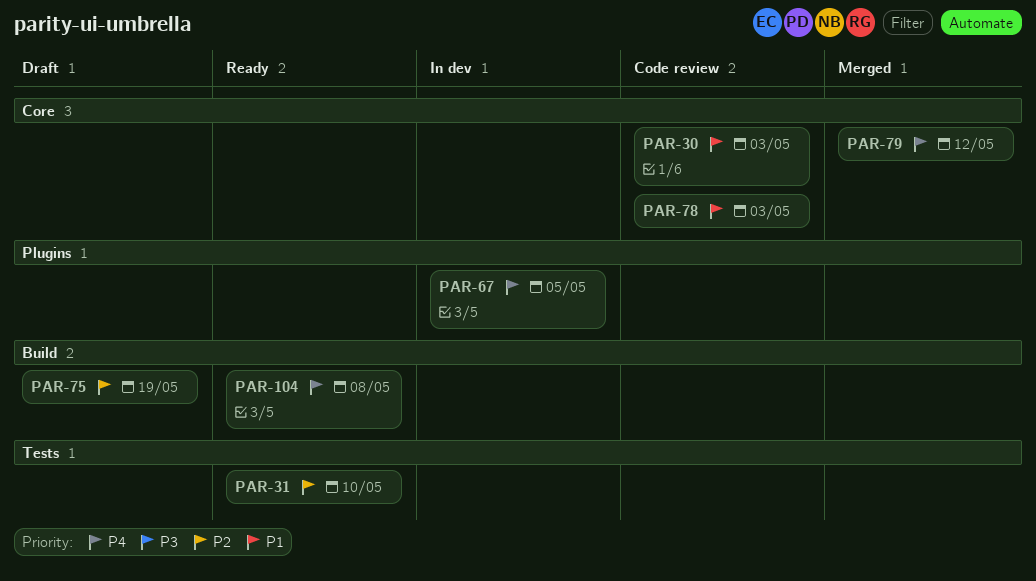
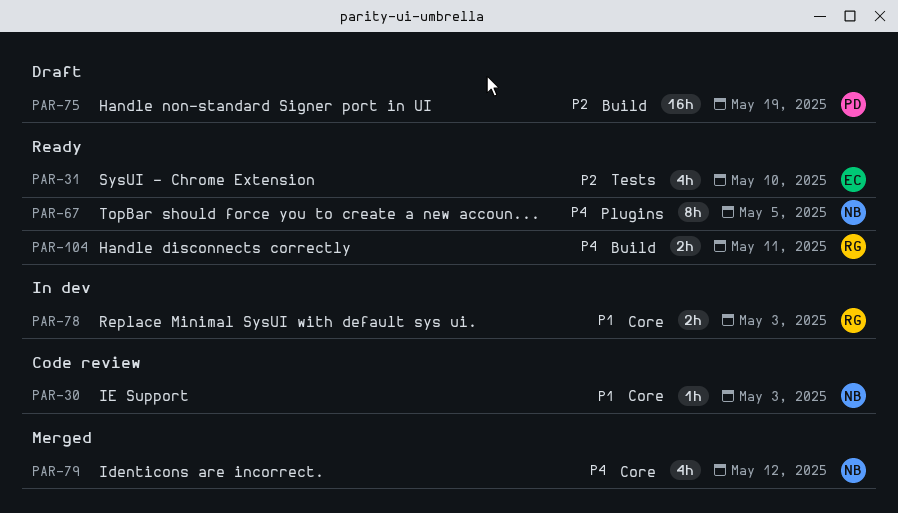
PAR-67, status: In dev -> Ready
PAR-78, status: Code review -> In dev
PAR-104, due: May 8 -> May 11

